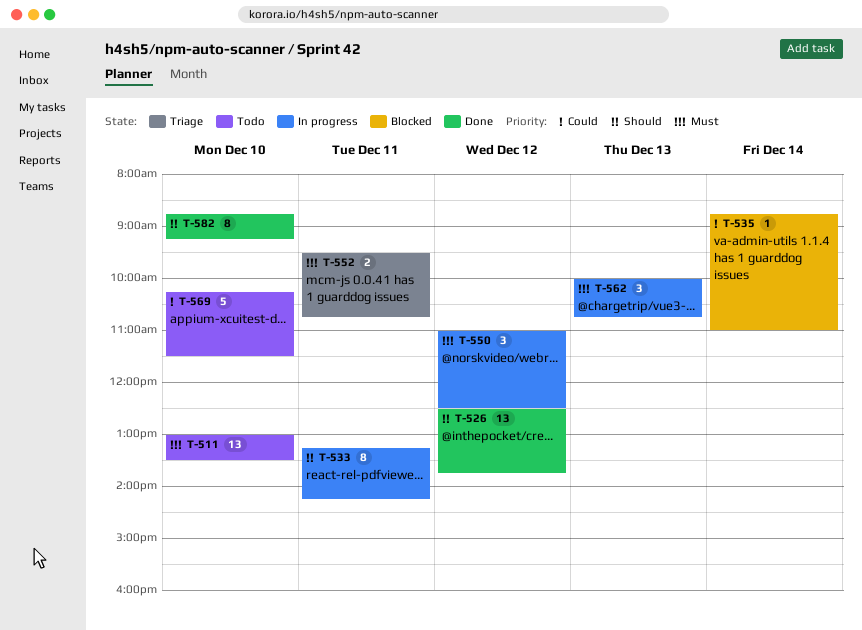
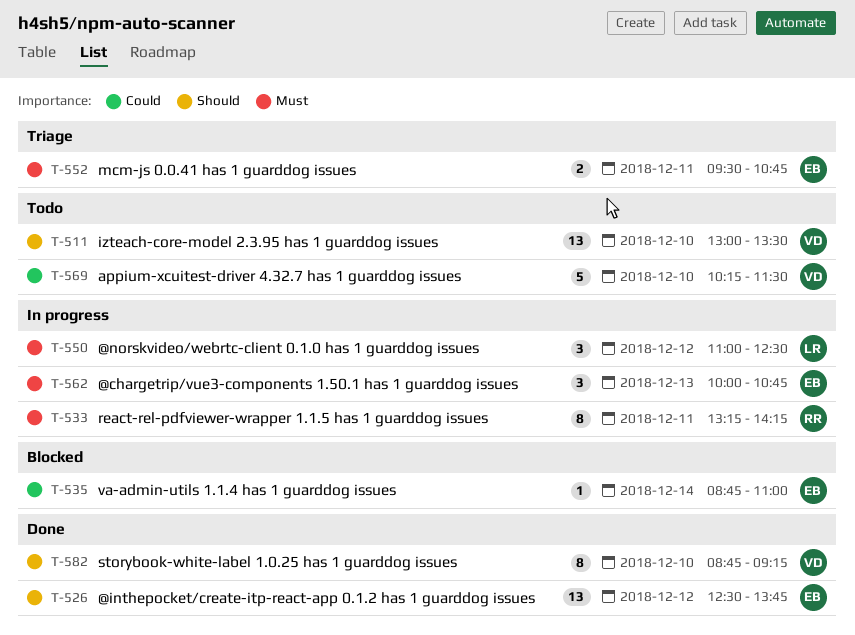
T-511, priority: Must -> Should
T-533, priority: Should -> Must

